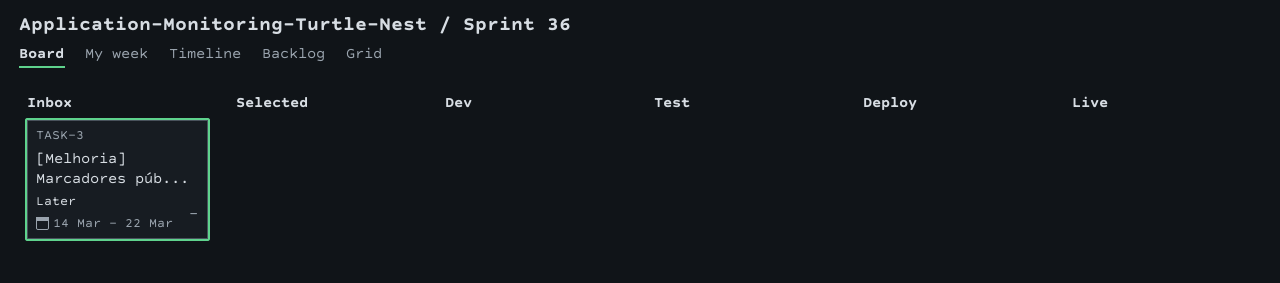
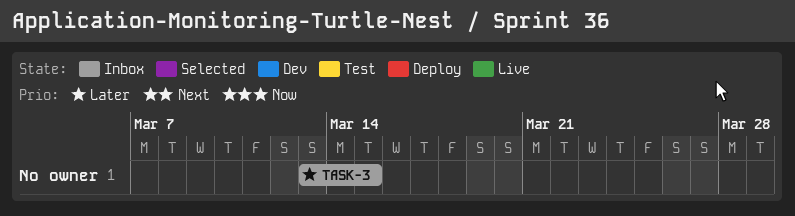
TASK-3, start: Mar 14 -> Mar 13
TASK-3, due: Mar 22 -> Mar 15

